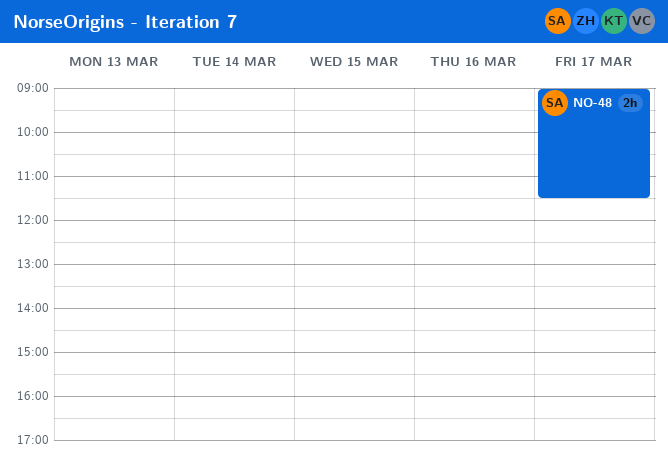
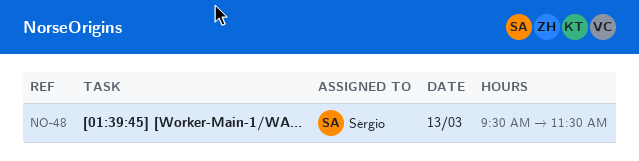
NO-48, day: Mar 17 -> Mar 13
NO-48, begins: 09:00 -> 09:30

